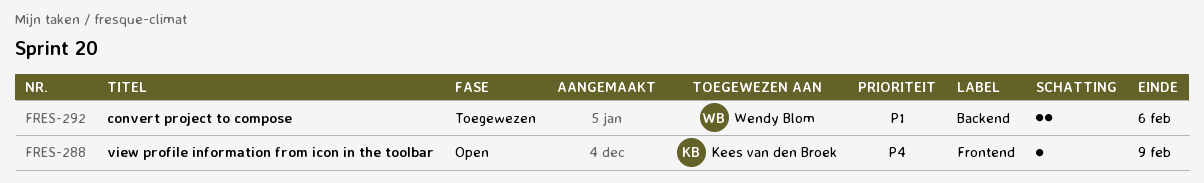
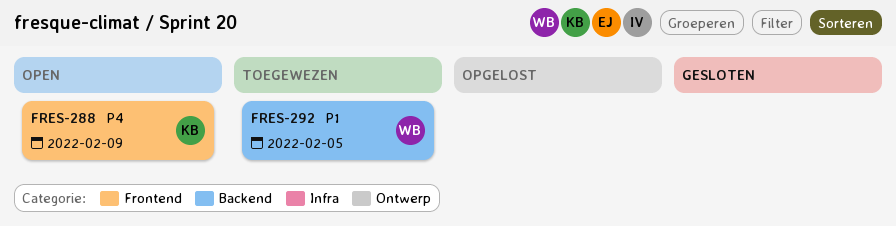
FRES-292, due: Feb 6 -> Feb 5

